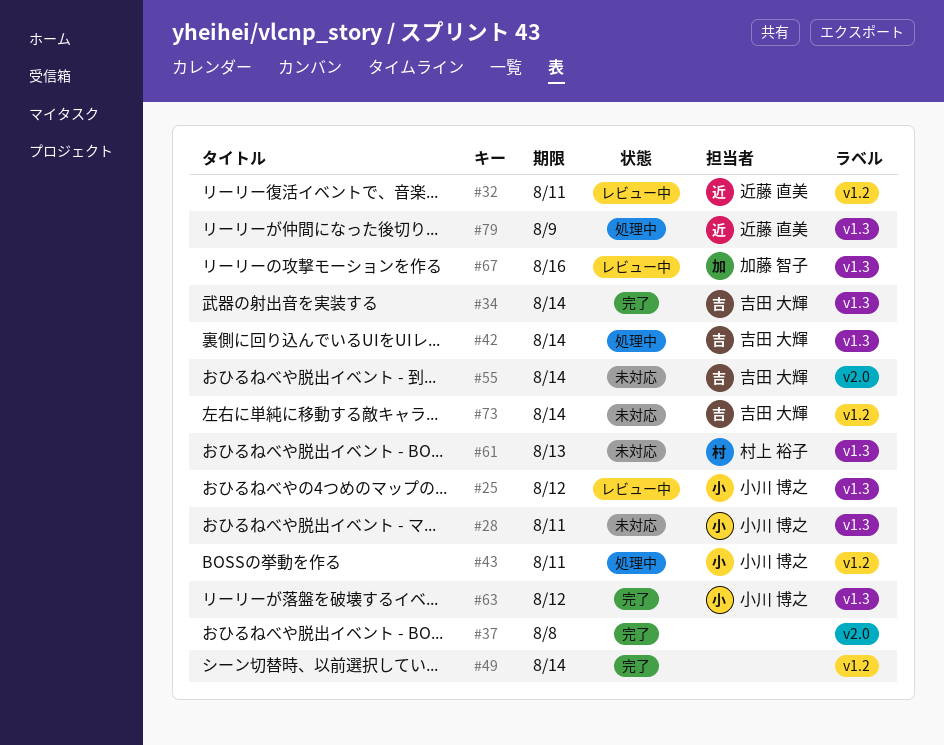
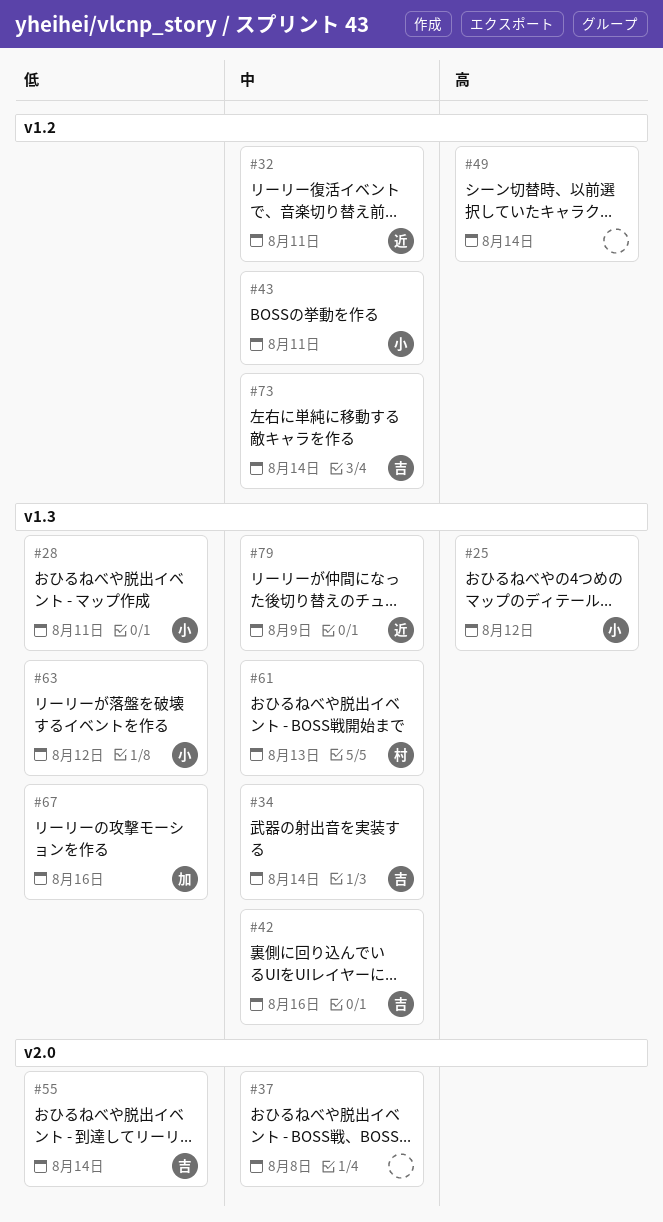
#42, due: Aug 14 -> Aug 16

